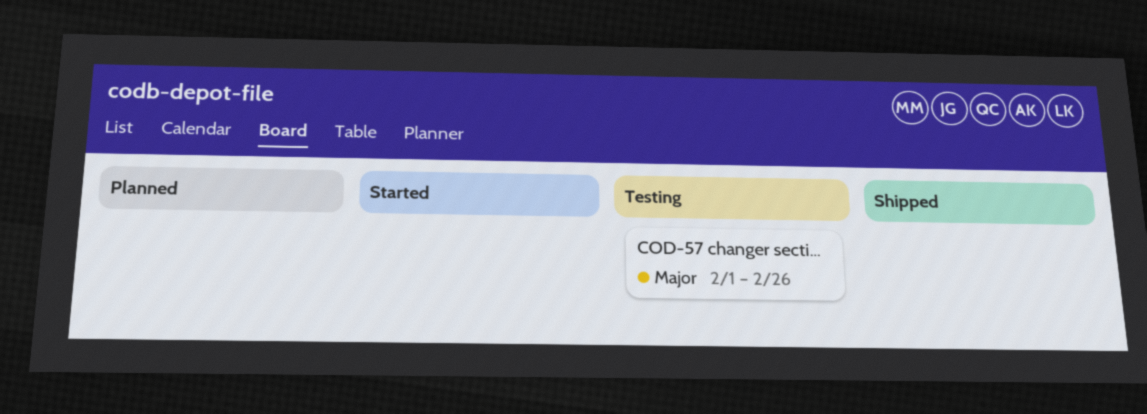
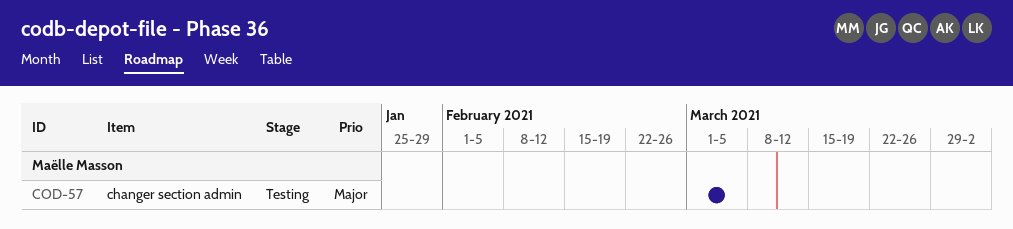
COD-57, start: Feb 1 -> Mar 1
COD-57, due: Feb 26 -> Mar 5

